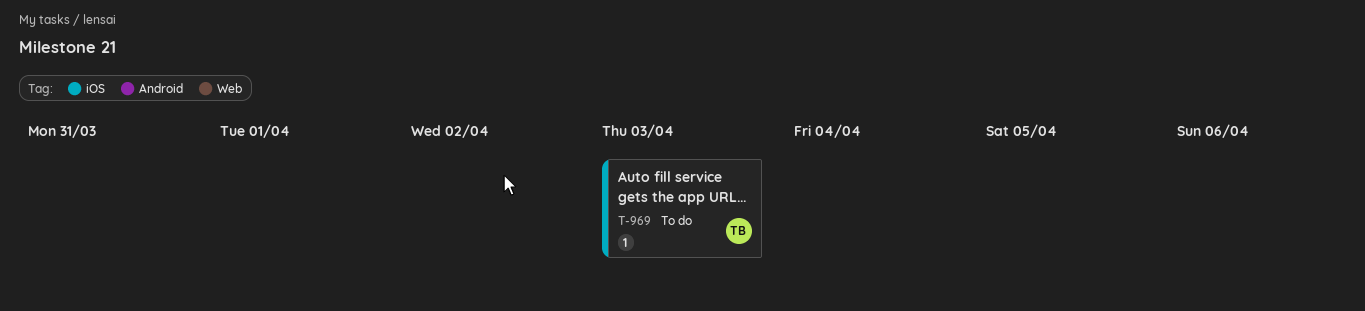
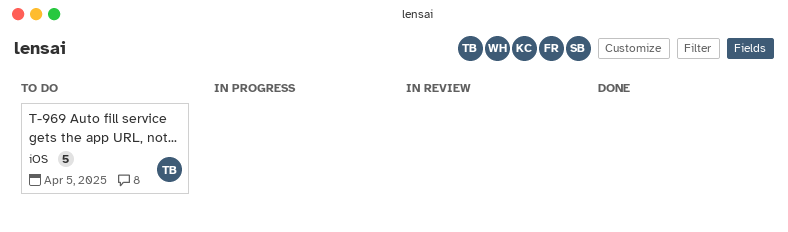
T-969, estimate: 1 -> 5
T-969, due: Apr 3 -> Apr 5

